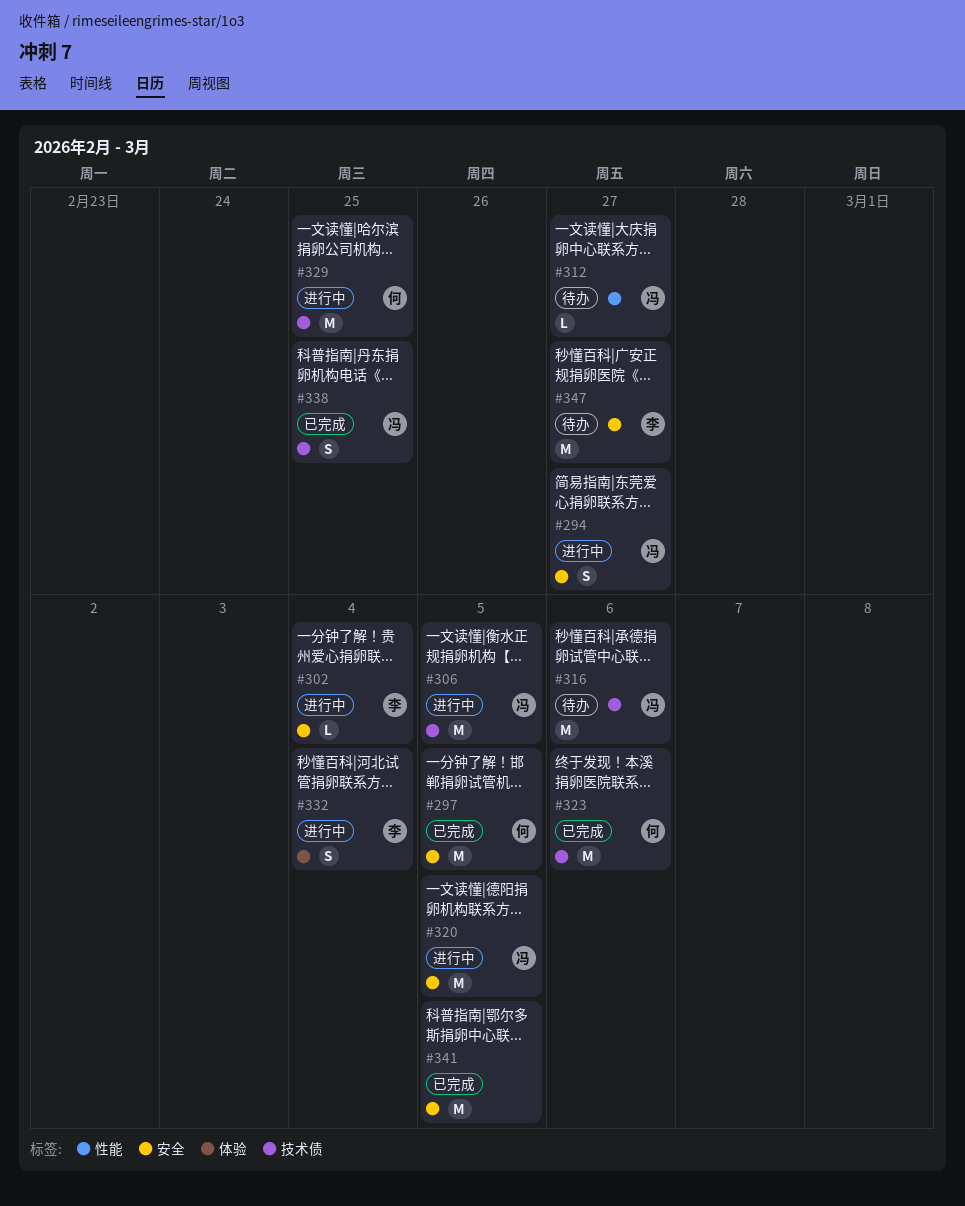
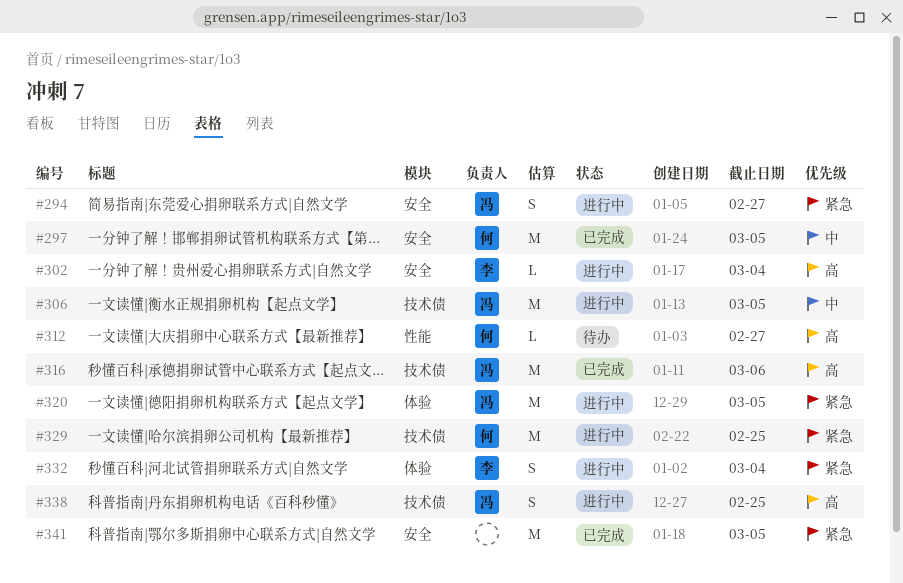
#312, owner: 冯 -> 何
#316, status: 待办 -> 已完成
#320, label: 安全 -> 体验
#323: present -> none
#338, status: 已完成 -> 进行中
#347: present -> none

